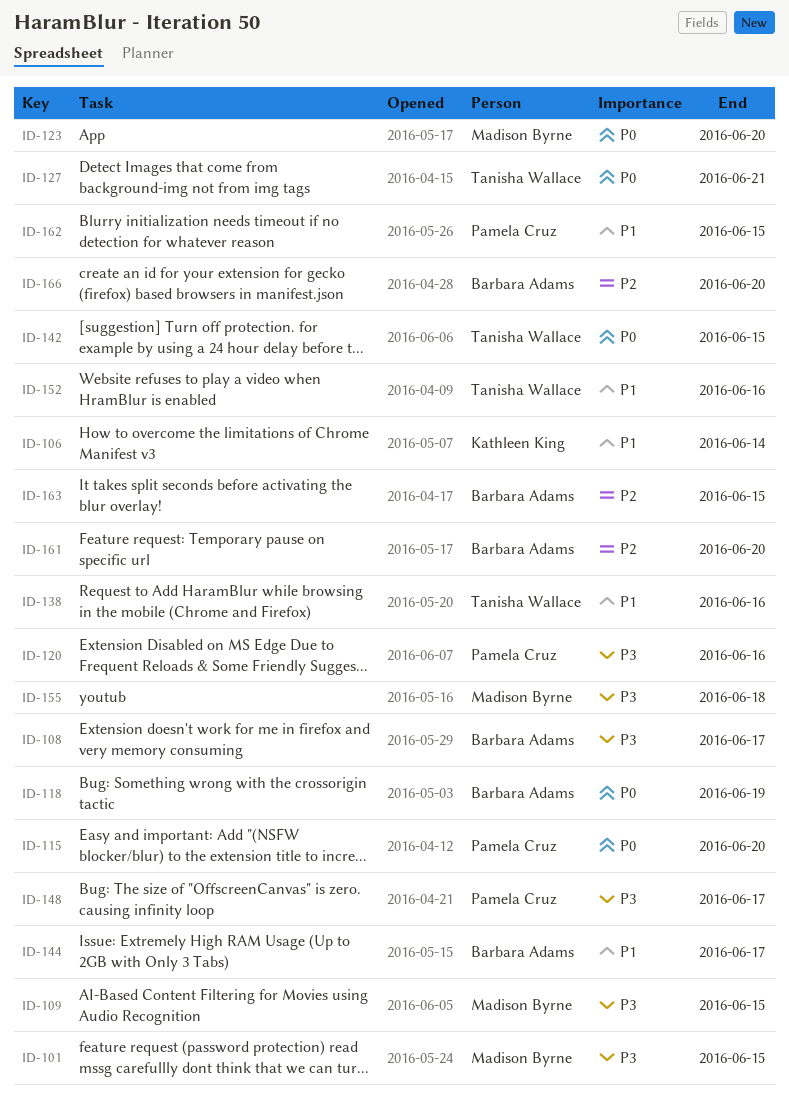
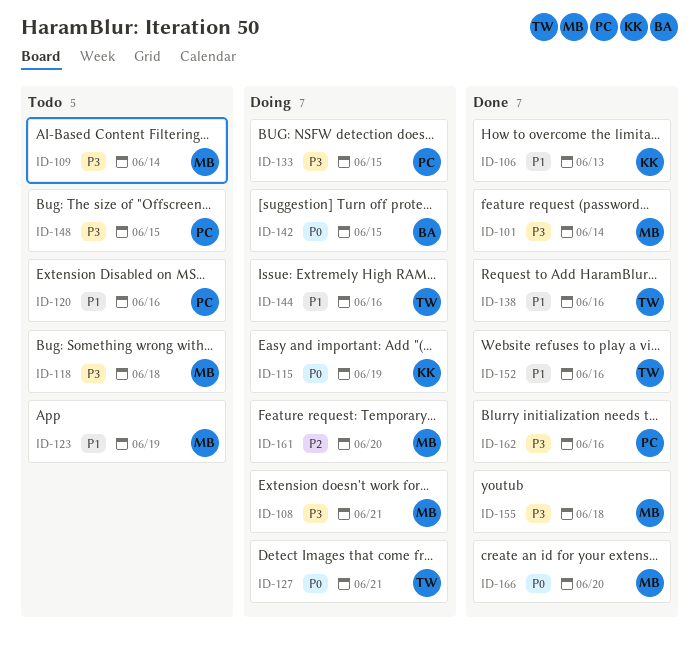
ID-101, due: Jun 15 -> Jun 14
ID-106, due: Jun 14 -> Jun 13
ID-108, owner: Barbara Adams -> Madison Byrne
ID-108, due: Jun 17 -> Jun 21
ID-109, due: Jun 15 -> Jun 14
ID-115, owner: Pamela Cruz -> Kathleen King
ID-115, due: Jun 20 -> Jun 19
ID-118, owner: Barbara Adams -> Madison Byrne
ID-118, priority: P0 -> P3
ID-118, due: Jun 19 -> Jun 18
ID-120, priority: P3 -> P1
ID-123, priority: P0 -> P1
ID-123, due: Jun 20 -> Jun 19
ID-133: none -> present
ID-142, owner: Tanisha Wallace -> Barbara Adams
ID-144, owner: Barbara Adams -> Tanisha Wallace
ID-144, due: Jun 17 -> Jun 16
ID-148, due: Jun 17 -> Jun 15
ID-161, owner: Barbara Adams -> Madison Byrne
ID-162, priority: P1 -> P3
ID-162, due: Jun 15 -> Jun 16
ID-163: present -> none
ID-166, owner: Barbara Adams -> Madison Byrne
ID-166, priority: P2 -> P0

